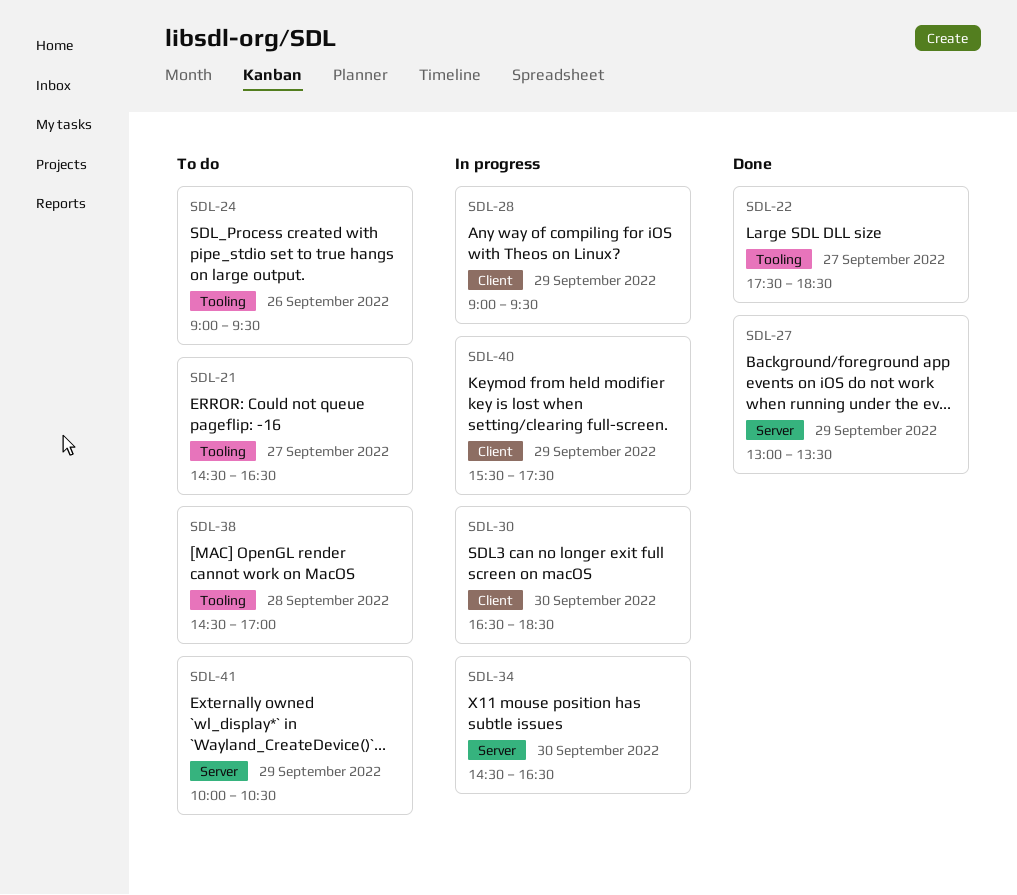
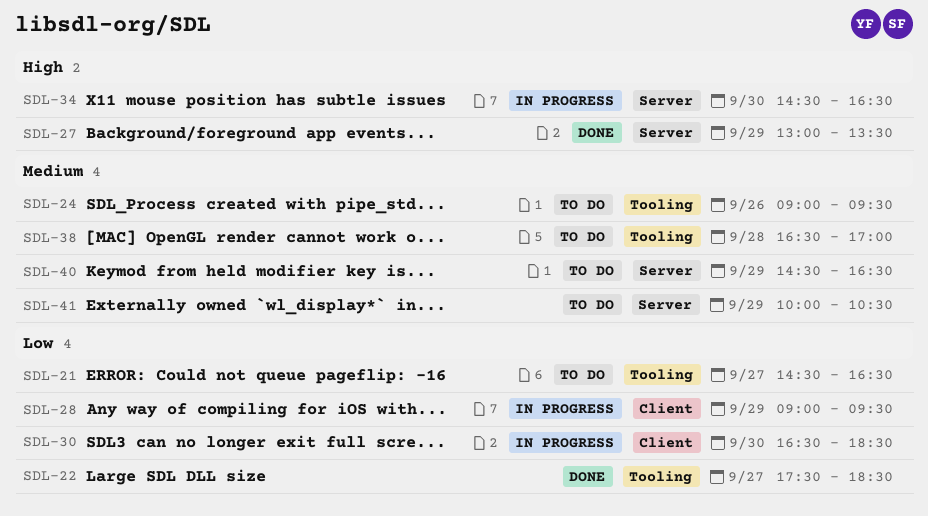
SDL-38, begins: 14:30 -> 16:30
SDL-40, status: In progress -> To do
SDL-40, label: Client -> Server
SDL-40, begins: 15:30 -> 14:30
SDL-40, ends: 17:30 -> 16:30

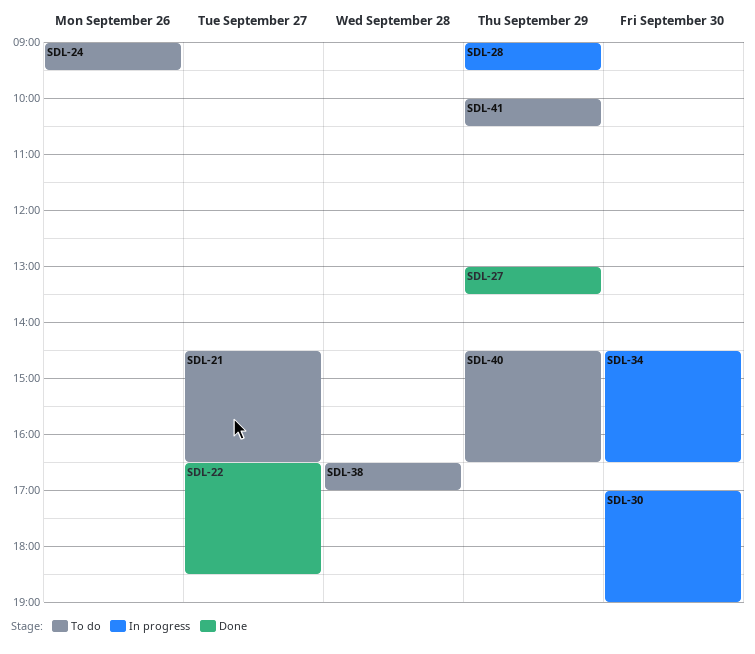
SDL-22, begins: 17:30 -> 16:30
SDL-30, begins: 16:30 -> 17:00
SDL-30, ends: 18:30 -> 19:00

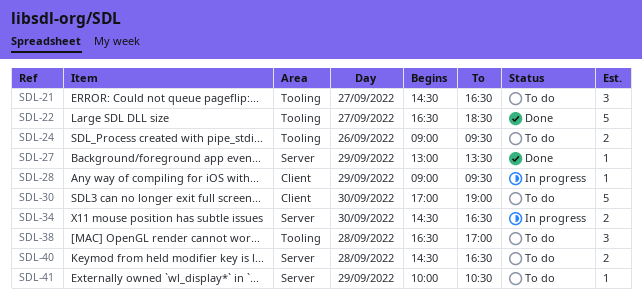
SDL-30, status: In progress -> To do
SDL-40, day: Sep 29 -> Sep 28

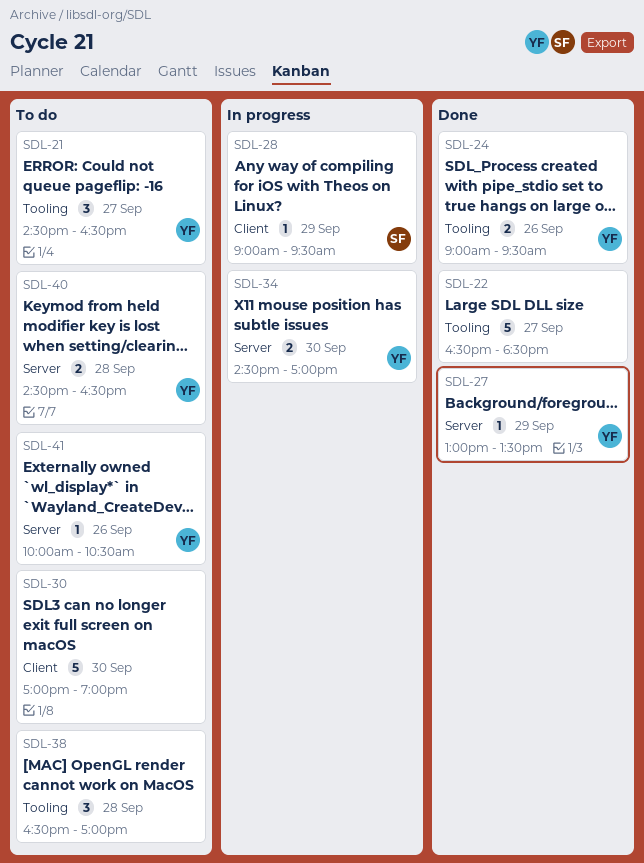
SDL-24, status: To do -> Done
SDL-34, ends: 16:30 -> 17:00
SDL-41, day: Sep 29 -> Sep 26

